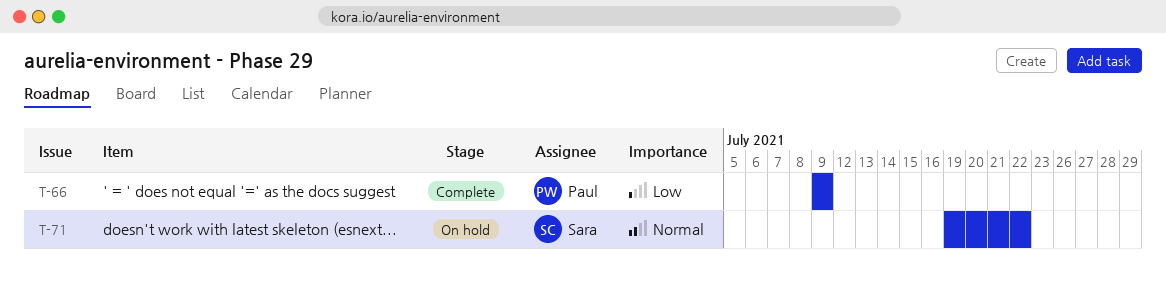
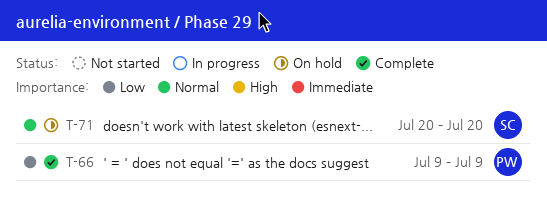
T-71, start: Jul 19 -> Jul 20
T-71, due: Jul 22 -> Jul 20

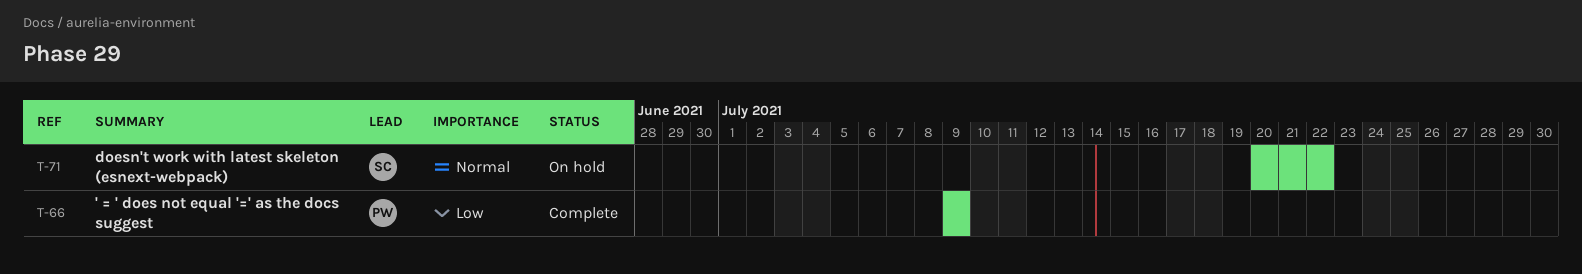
T-71, due: Jul 20 -> Jul 22

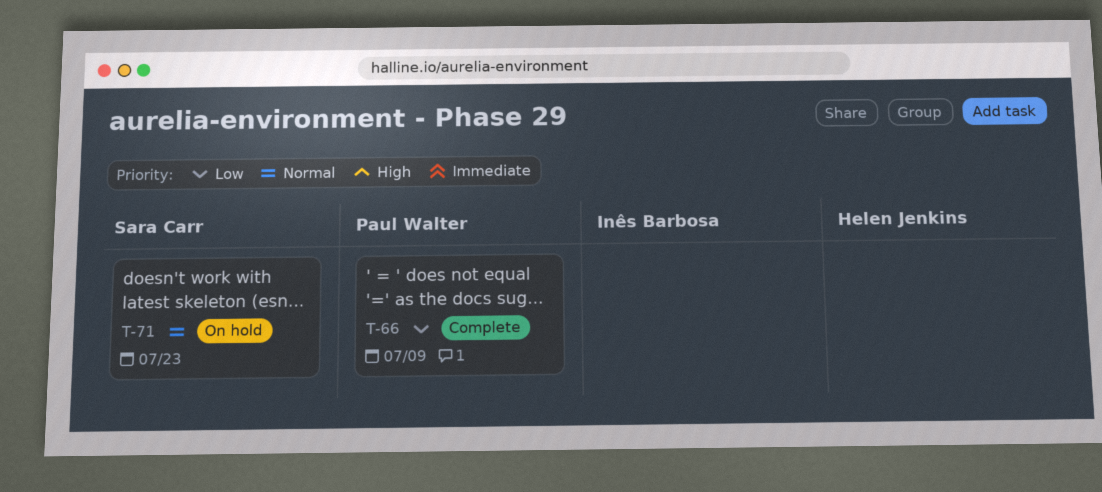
T-71, due: Jul 22 -> Jul 23

